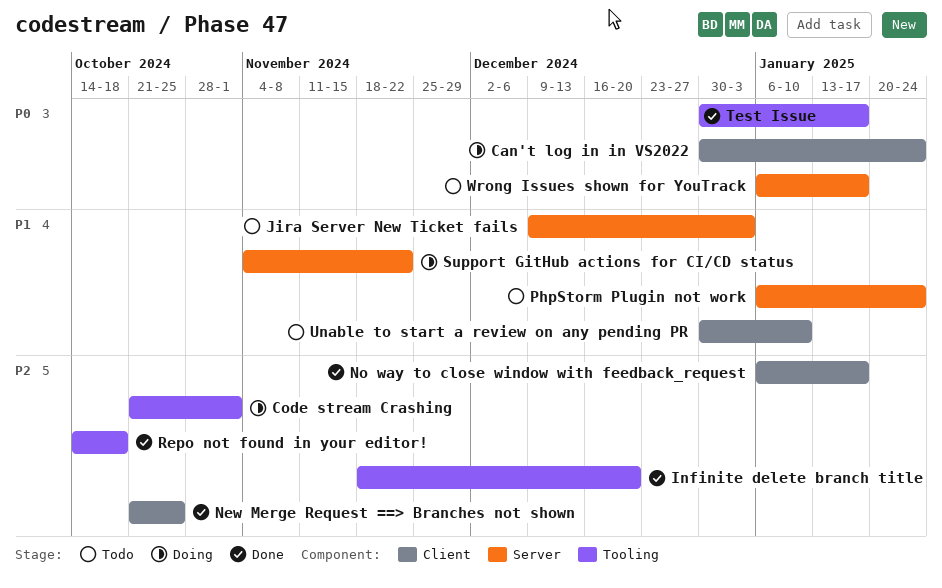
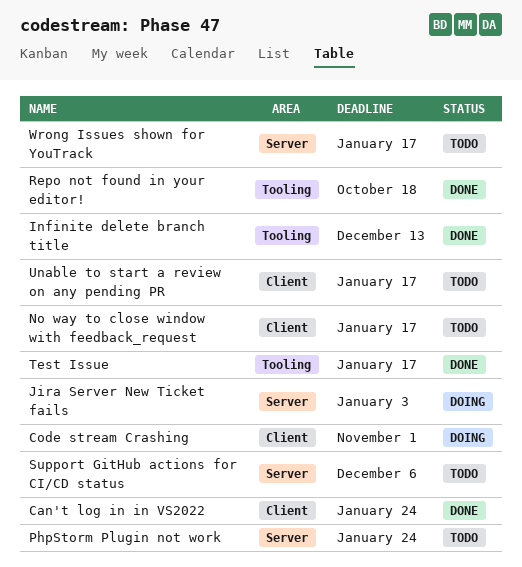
Can't log in in VS2022, status: Doing -> Done
Code stream Crashing, label: Tooling -> Client
Infinite delete branch title, due: Dec 20 -> Dec 13
Jira Server New Ticket fails, status: Todo -> Doing
New Merge Request ==> Branches not shown: present -> none
No way to close window with feedback_request, status: Done -> Todo
Support GitHub actions for CI/CD status, status: Doing -> Todo
Support GitHub actions for CI/CD status, due: Nov 22 -> Dec 6
Unable to start a review on any pending PR, due: Jan 10 -> Jan 17

